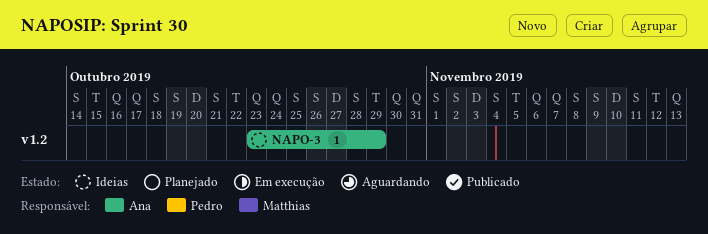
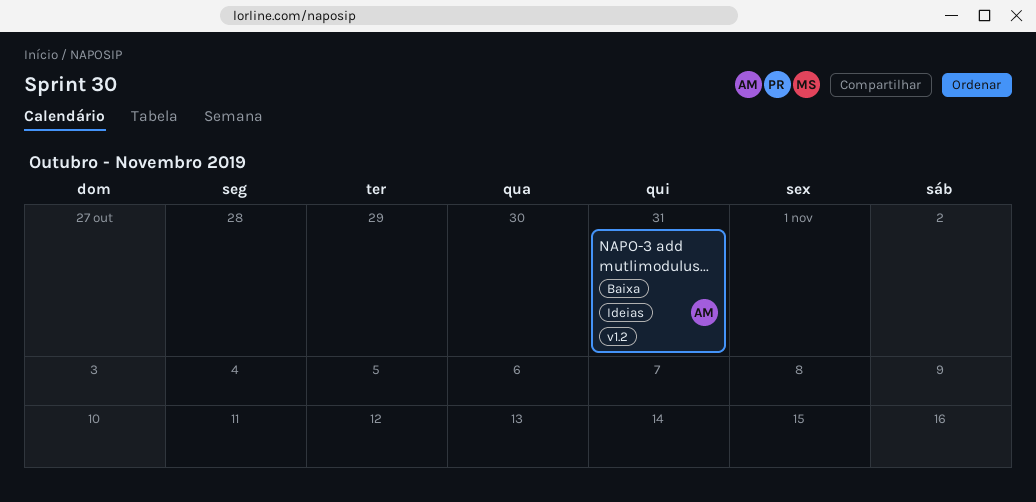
NAPO-3, due: Oct 29 -> Oct 31

